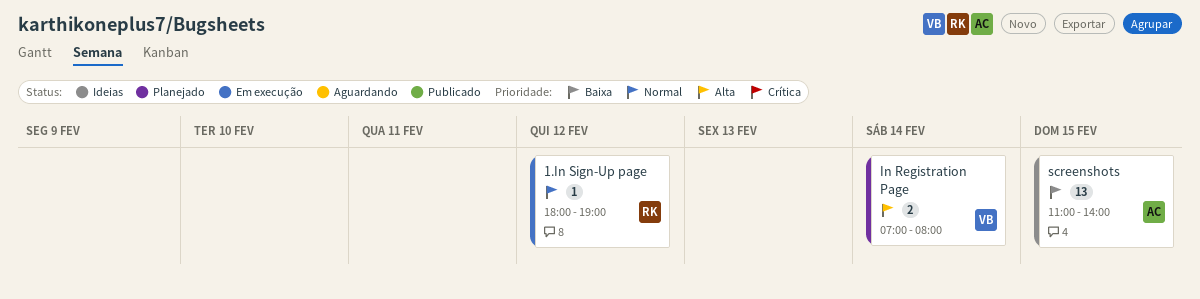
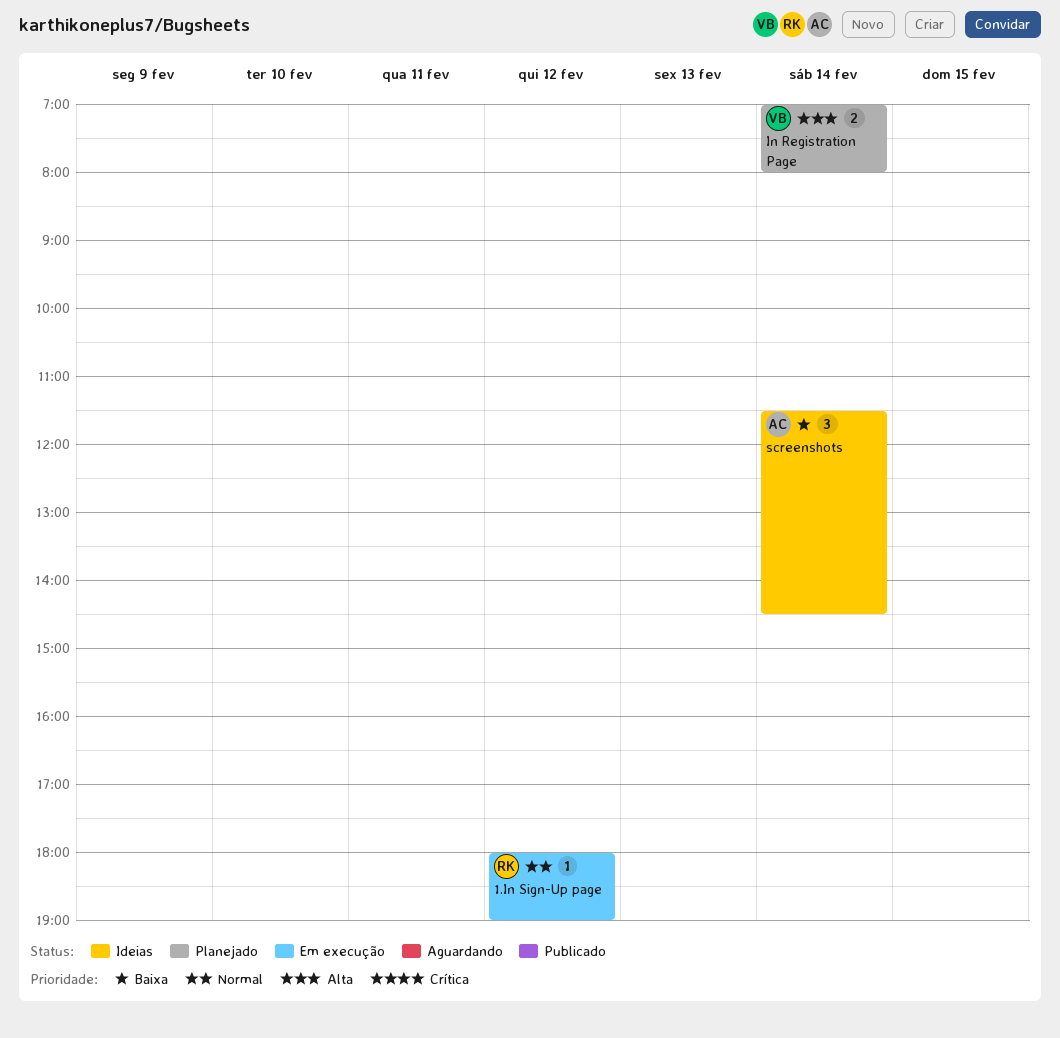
screenshots, estimate: 13 -> 3
screenshots, day: Feb 15 -> Feb 14
screenshots, begins: 11:00 -> 11:30
screenshots, ends: 14:00 -> 14:30

